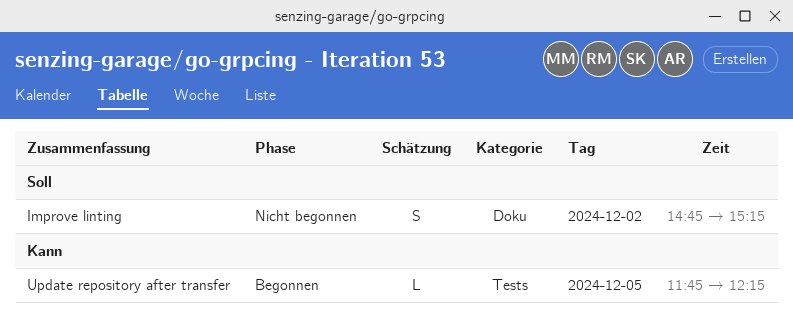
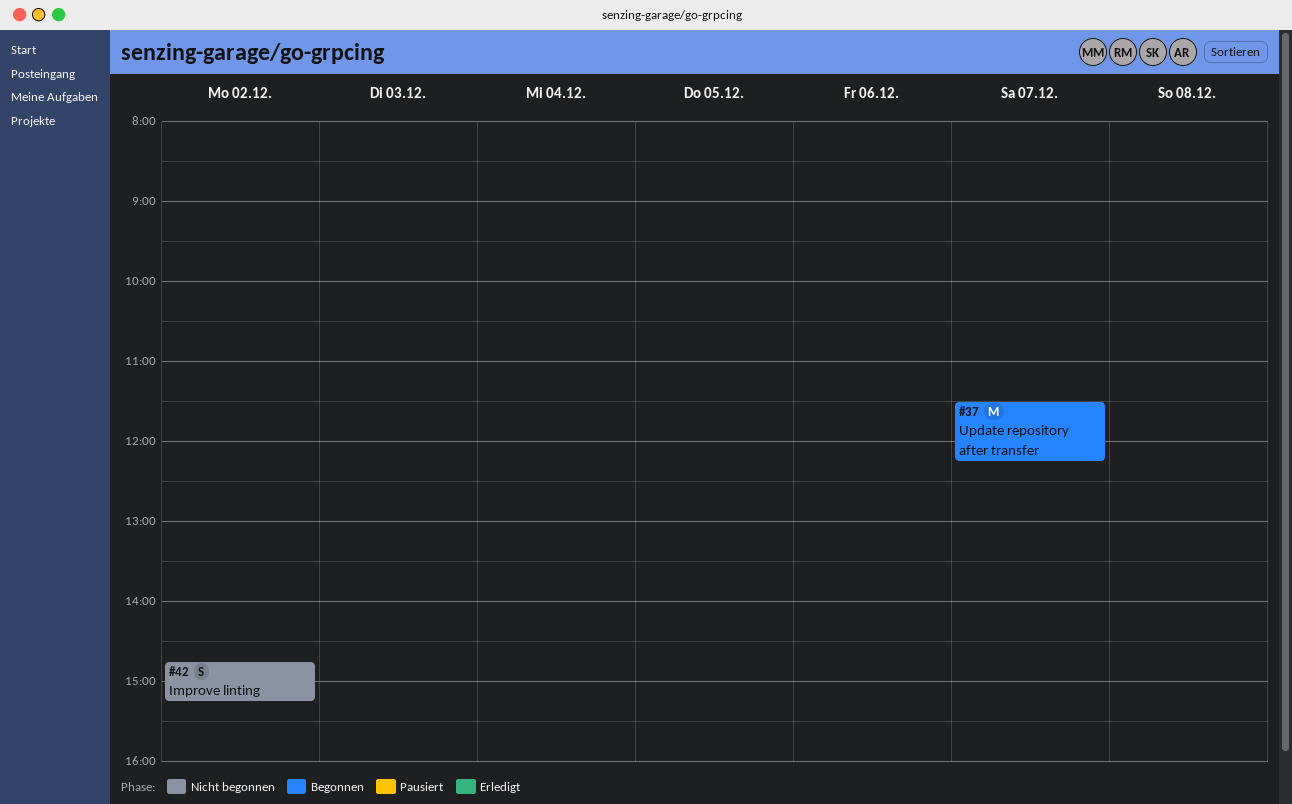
Update repository after transfer, estimate: L -> M
Update repository after transfer, day: Dec 5 -> Dec 7
Update repository after transfer, begins: 11:45 -> 11:30

